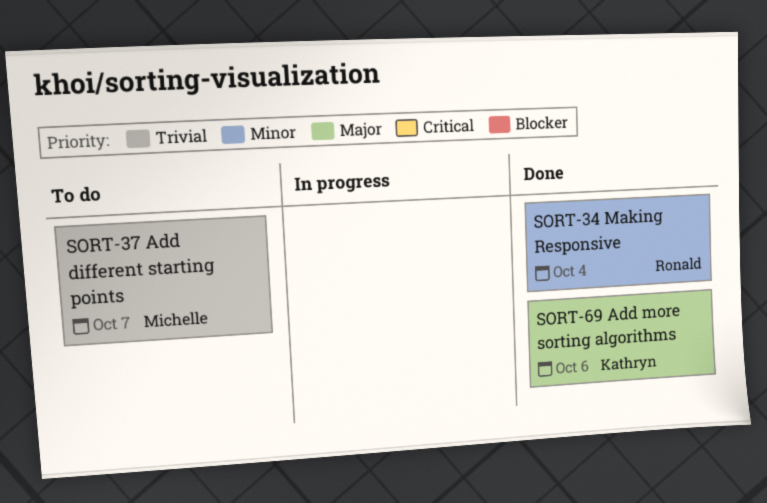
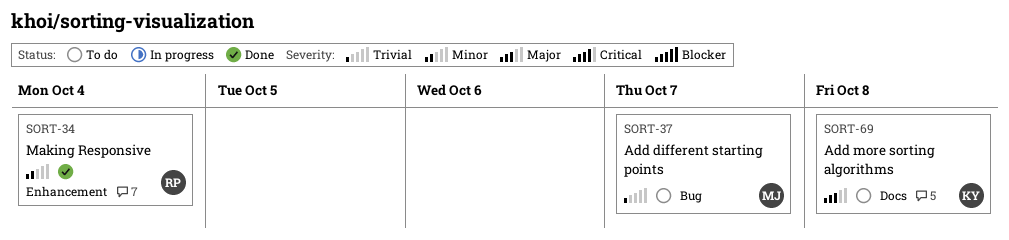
SORT-69, status: Done -> To do
SORT-69, due: Oct 6 -> Oct 8

